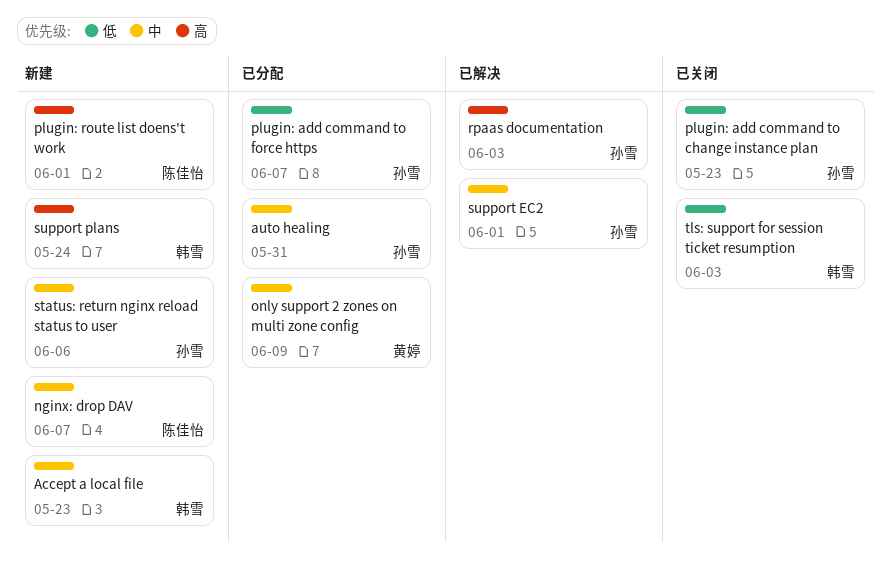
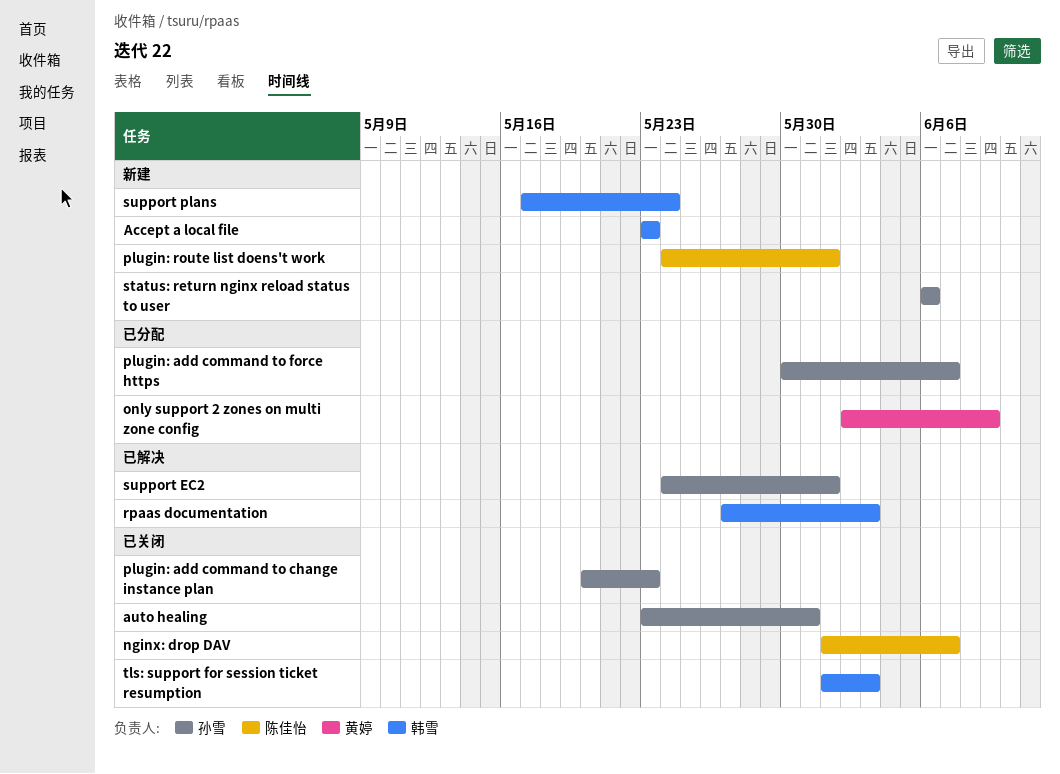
auto healing, status: 已分配 -> 已关闭
nginx: drop DAV, status: 新建 -> 已关闭
rpaas documentation, owner: 孙雪 -> 韩雪

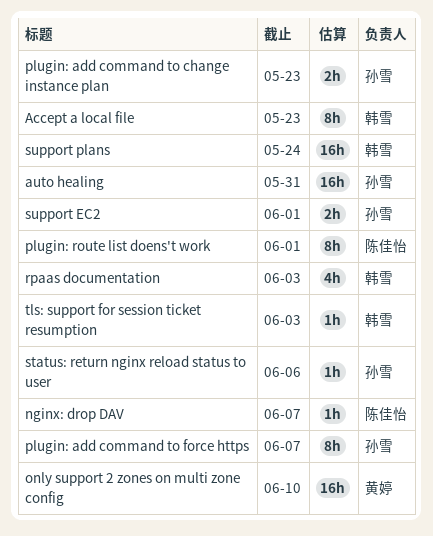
only support 2 zones on multi zone config, due: Jun 9 -> Jun 10

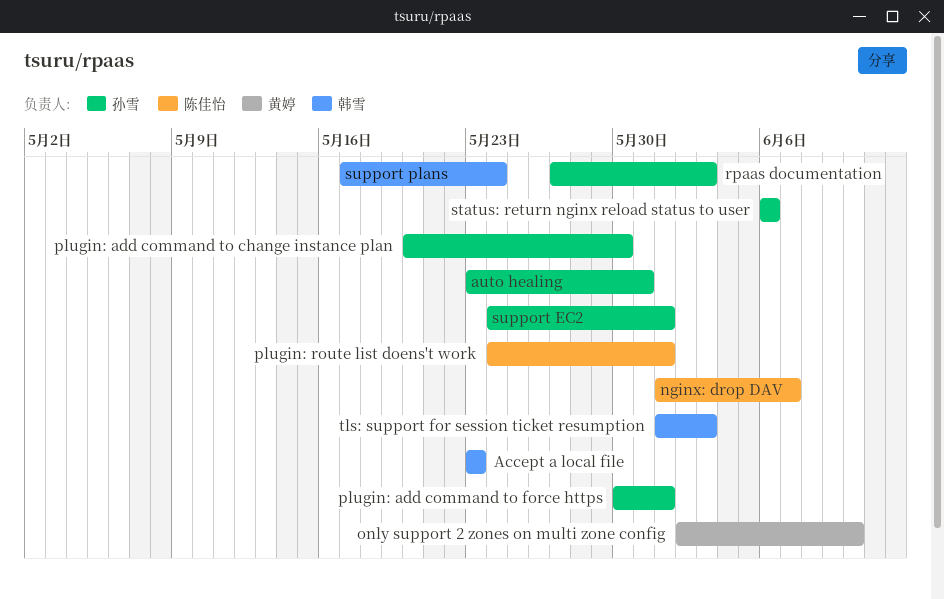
plugin: add command to change instance plan, due: May 23 -> May 30
plugin: add command to force https, due: Jun 7 -> Jun 1
rpaas documentation, owner: 韩雪 -> 孙雪

